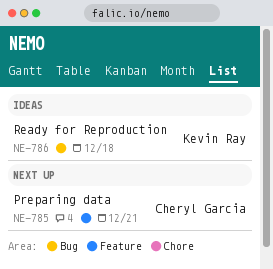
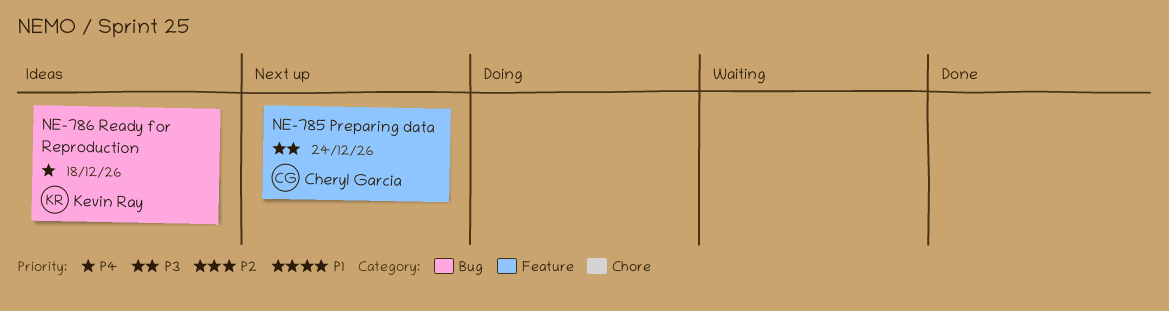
NE-785, due: Dec 21 -> Dec 24

